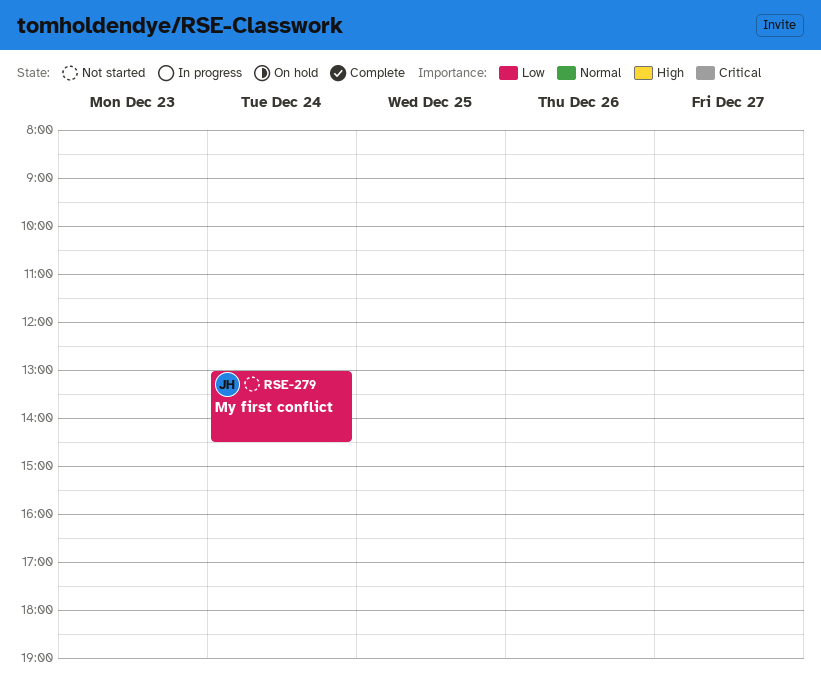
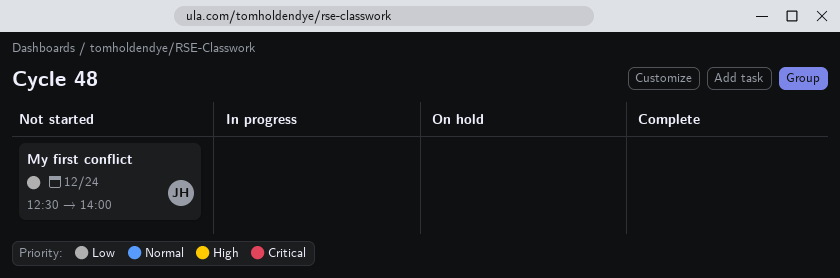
My first conflict, begins: 13:00 -> 12:30
My first conflict, ends: 14:30 -> 14:00

